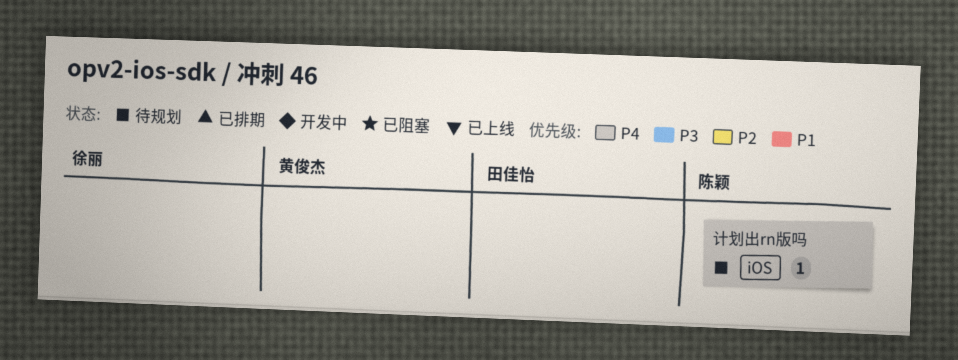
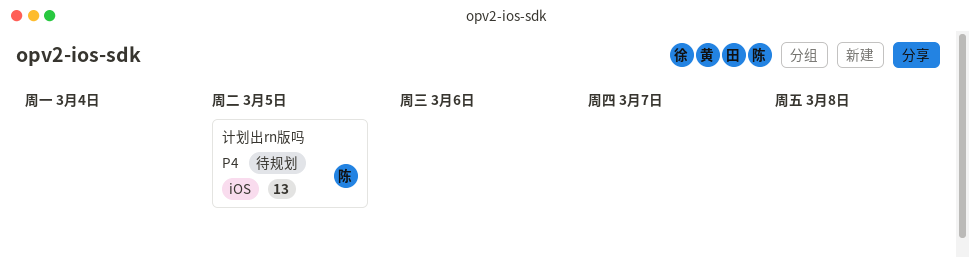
计划出rn版吗, estimate: 1 -> 13

